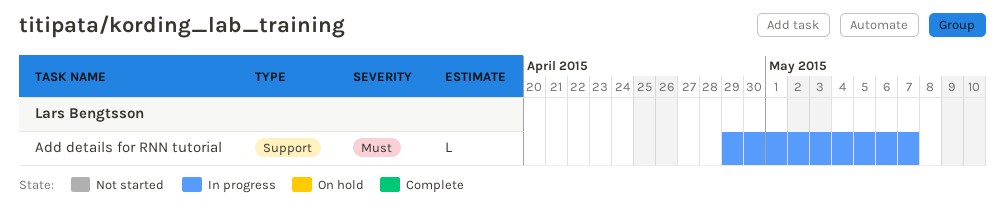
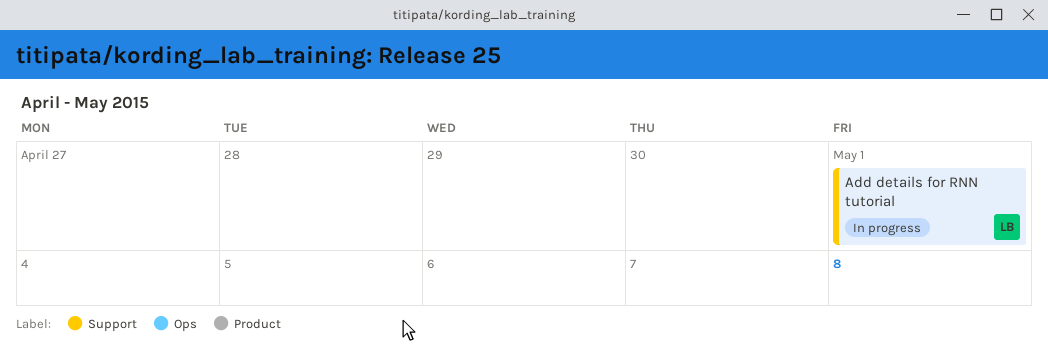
Add details for RNN tutorial, due: May 7 -> May 1

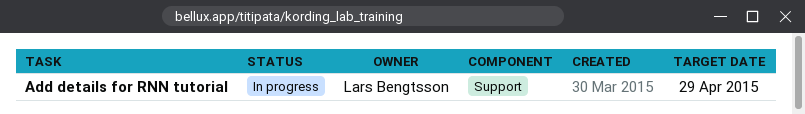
Add details for RNN tutorial, due: May 1 -> Apr 29

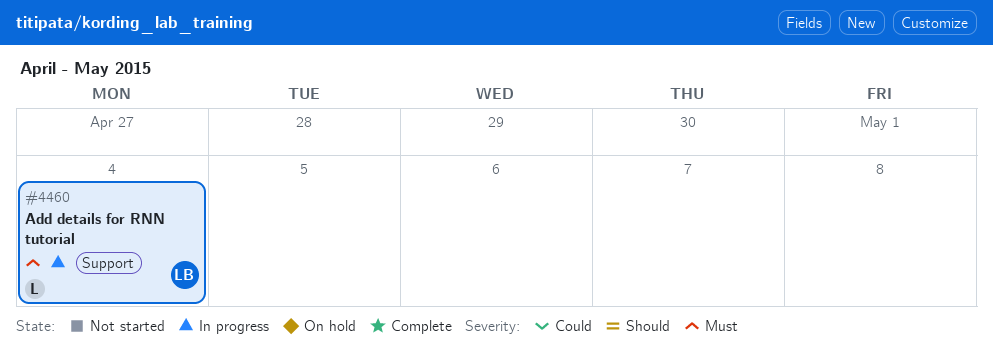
Add details for RNN tutorial, due: Apr 29 -> May 4

